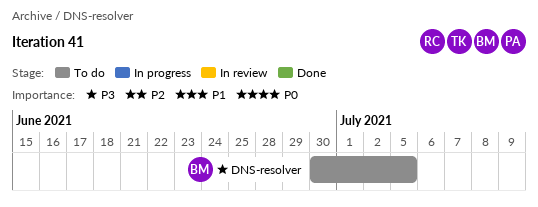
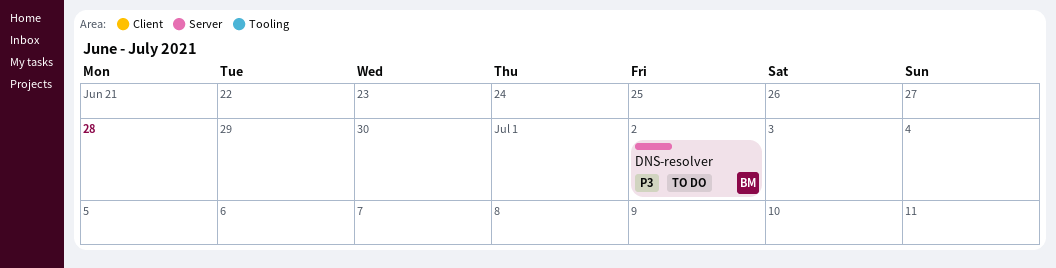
DNS-resolver, due: Jul 5 -> Jul 2

